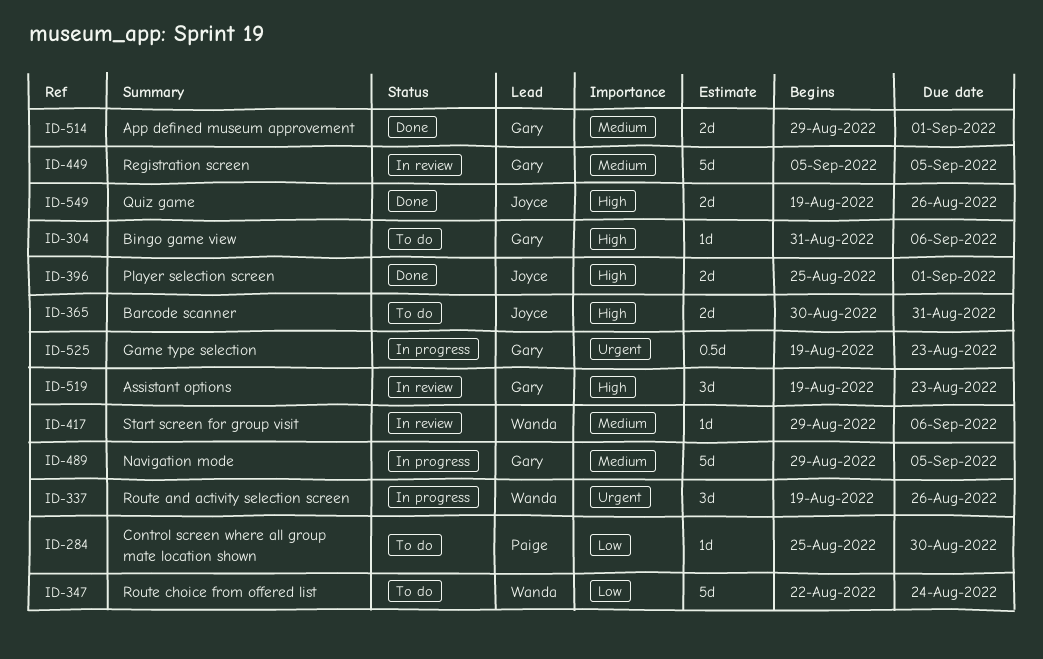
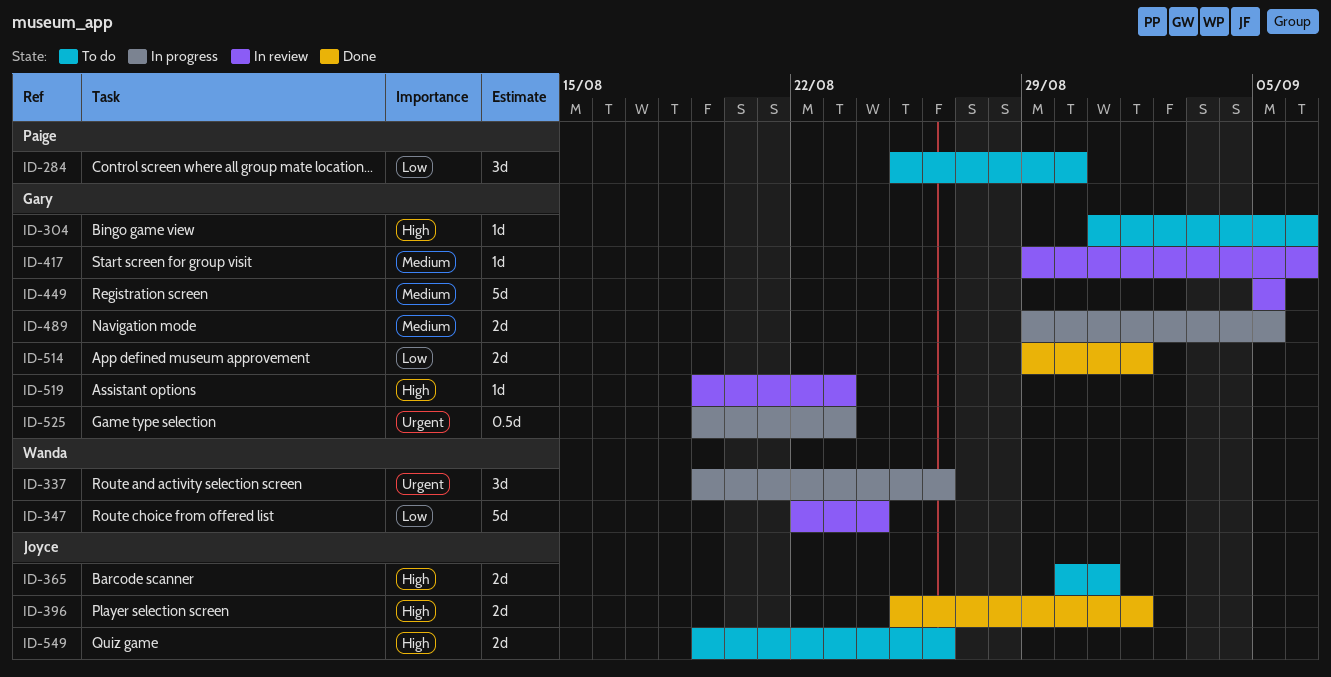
ID-284, estimate: 1d -> 3d
ID-347, status: To do -> In review
ID-417, owner: Wanda -> Gary
ID-489, estimate: 5d -> 2d
ID-514, priority: Medium -> Low
ID-519, estimate: 3d -> 1d
ID-549, status: Done -> To do

